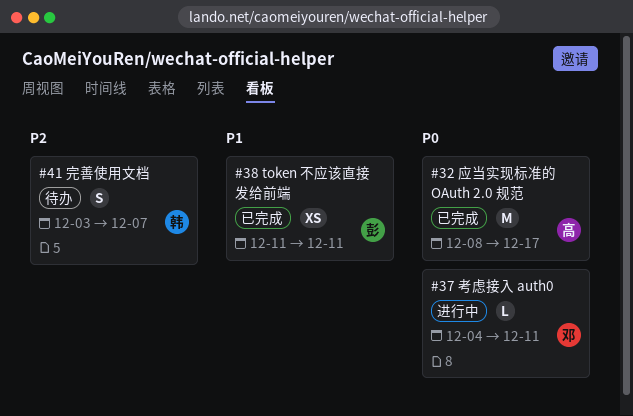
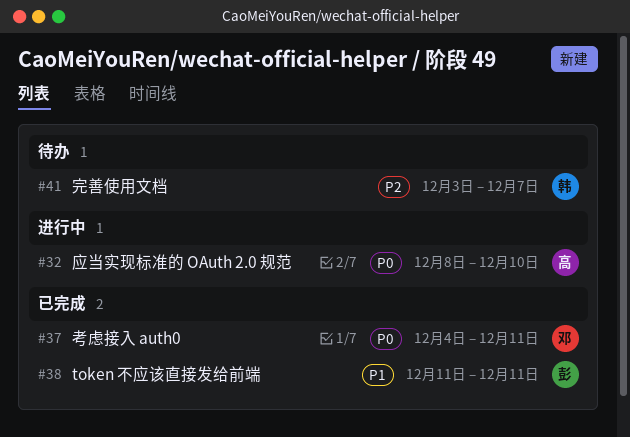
#32, status: 已完成 -> 进行中
#32, due: Dec 17 -> Dec 10
#37, status: 进行中 -> 已完成

